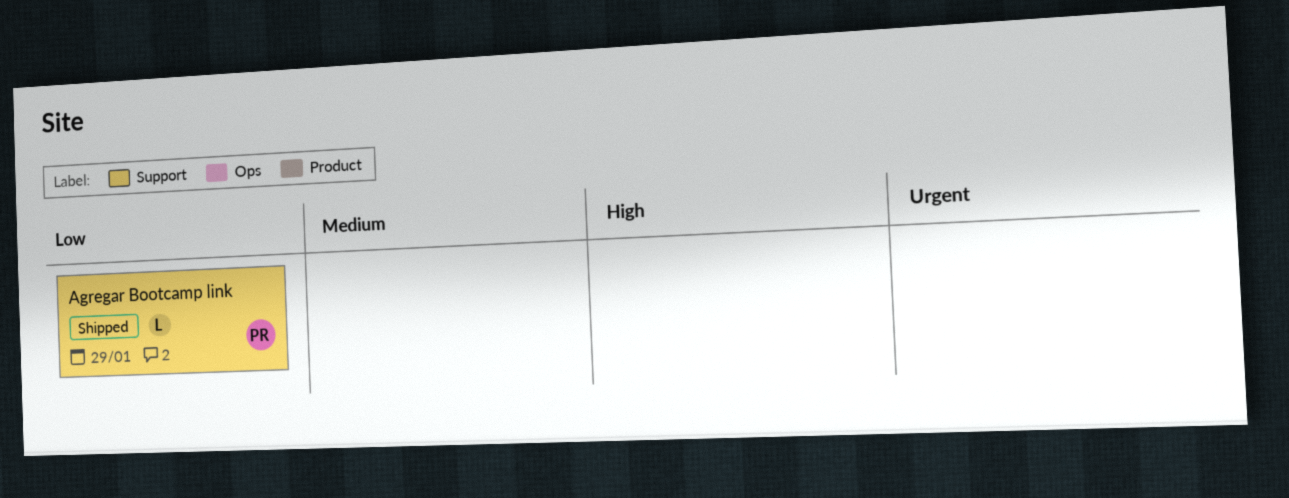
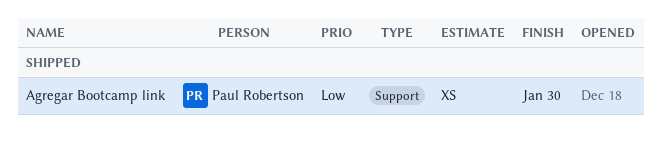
Agregar Bootcamp link, estimate: L -> XS
Agregar Bootcamp link, due: Jan 29 -> Jan 30

